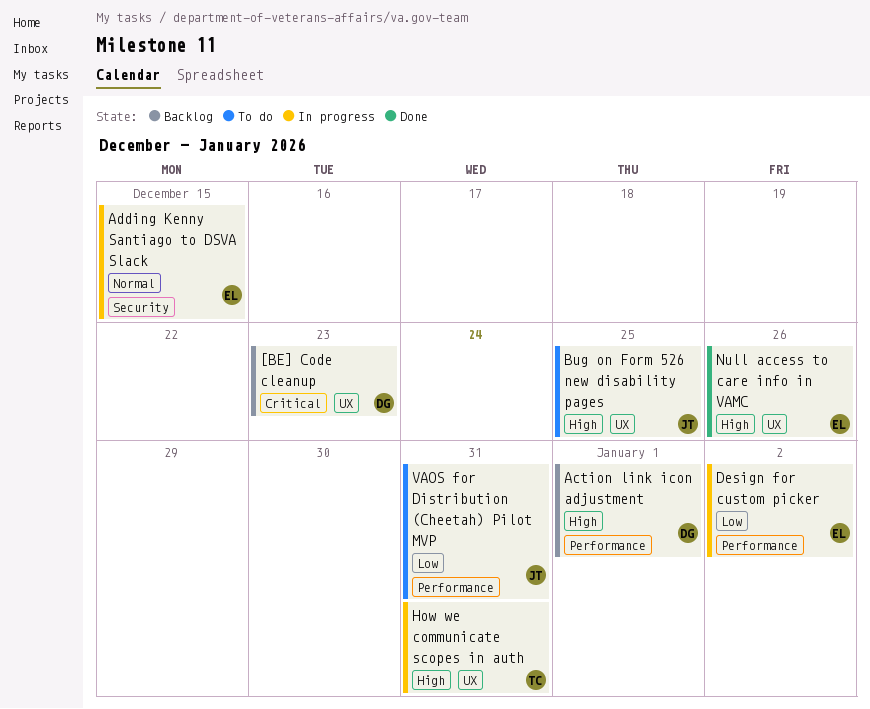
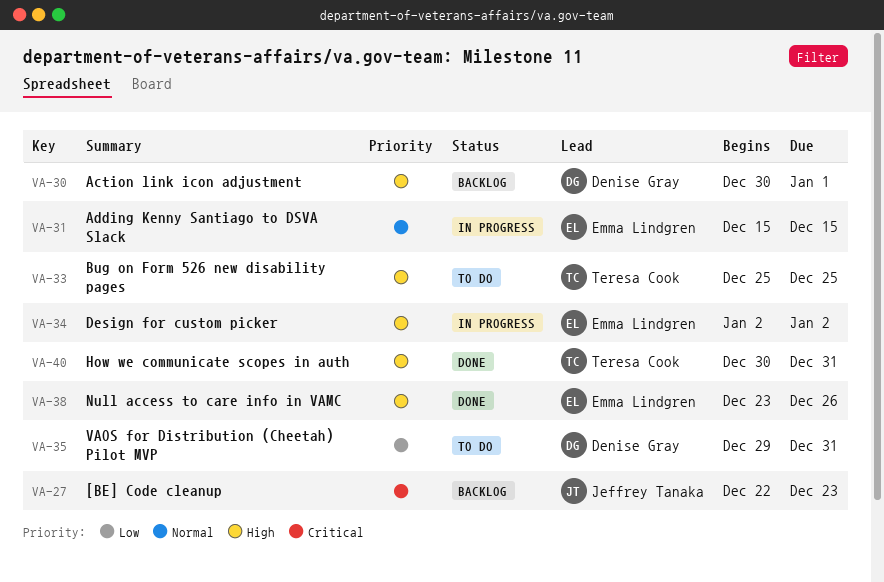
[BE] Code cleanup, owner: Denise Gray -> Jeffrey Tanaka
Bug on Form 526 new disability pages, owner: Jeffrey Tanaka -> Teresa Cook
Design for custom picker, priority: Low -> High
How we communicate scopes in auth, status: In progress -> Done
VAOS for Distribution (Cheetah) Pilot MVP, owner: Jeffrey Tanaka -> Denise Gray

